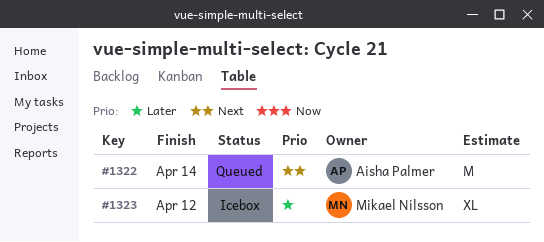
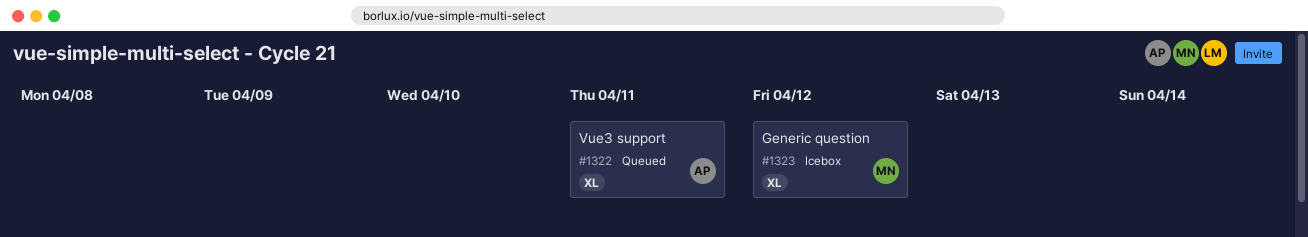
#1322, estimate: M -> XL
#1322, due: Apr 14 -> Apr 11

